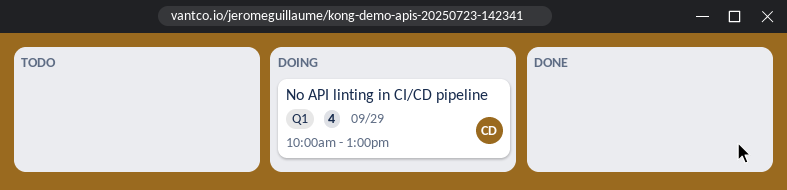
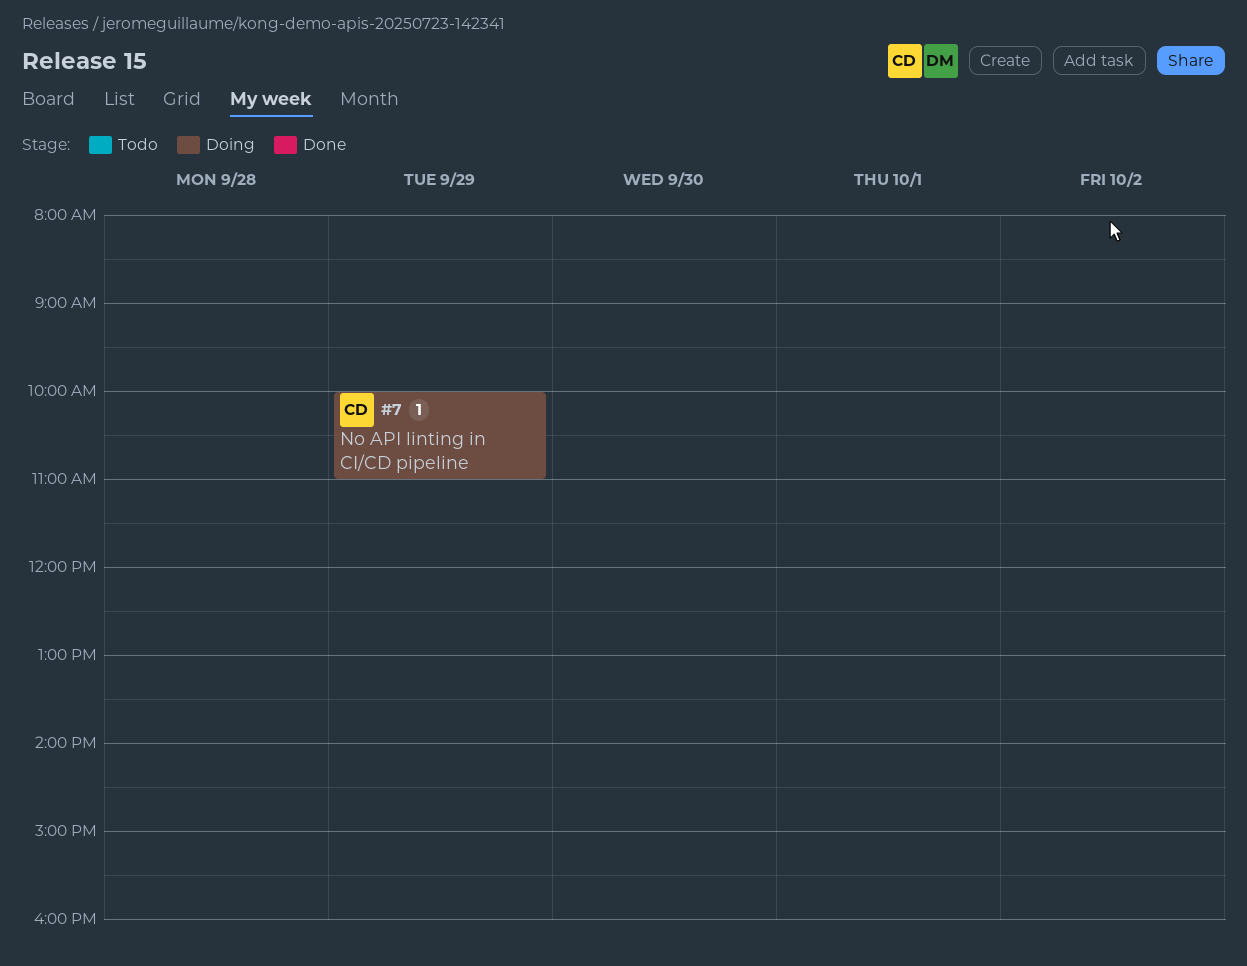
No API linting in CI/CD pipeline, estimate: 4 -> 1
No API linting in CI/CD pipeline, ends: 13:00 -> 11:00

